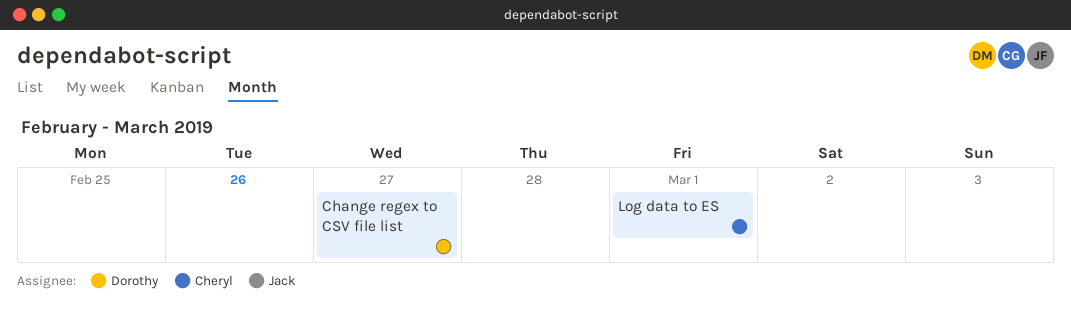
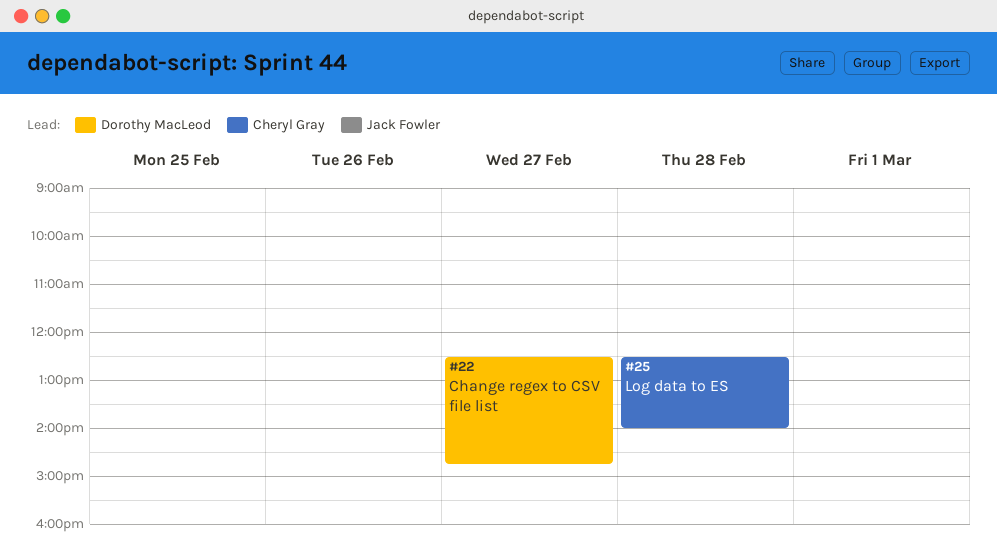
Log data to ES, day: Mar 1 -> Feb 28

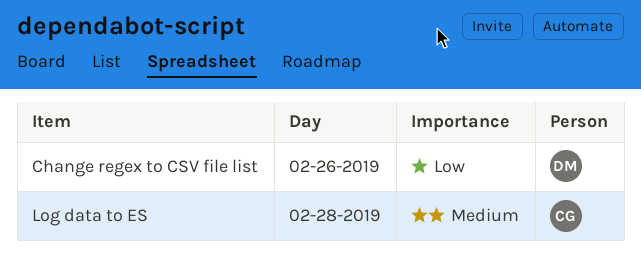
Change regex to CSV file list, day: Feb 27 -> Feb 26

